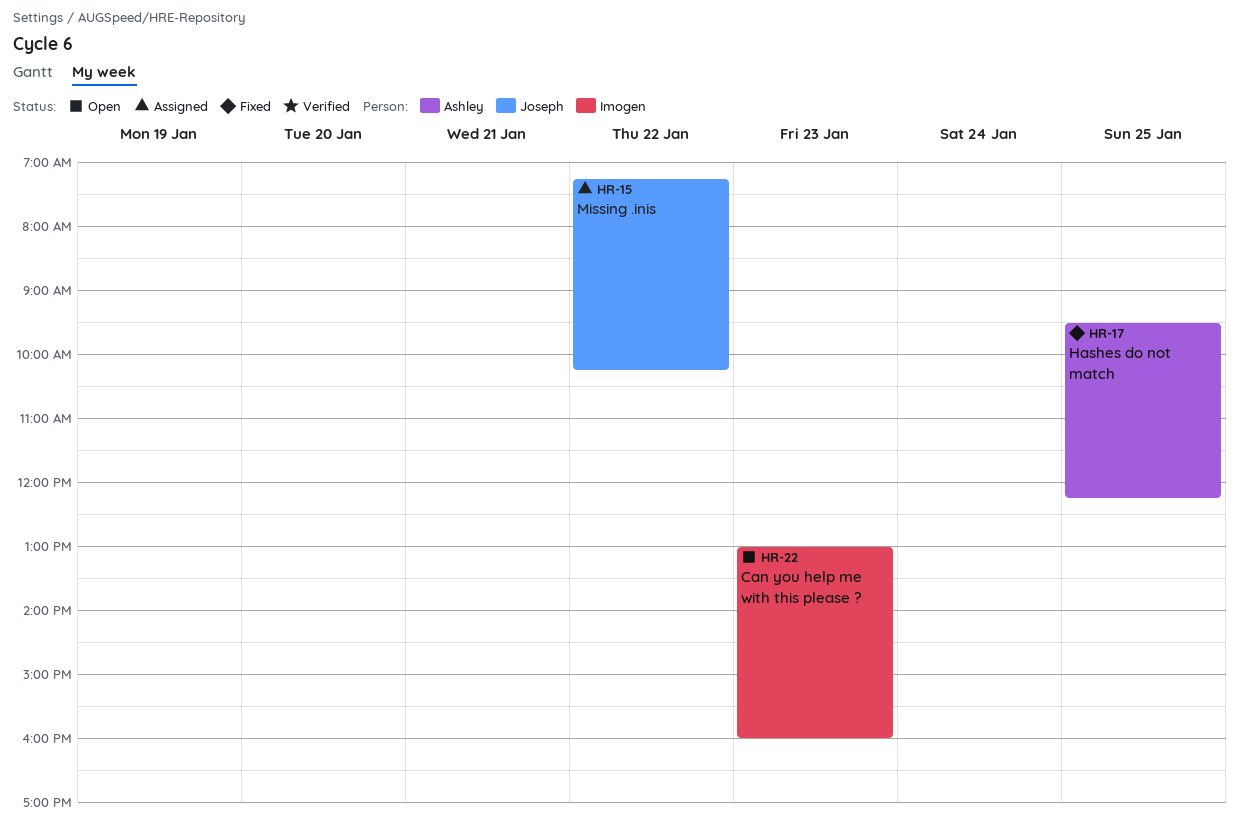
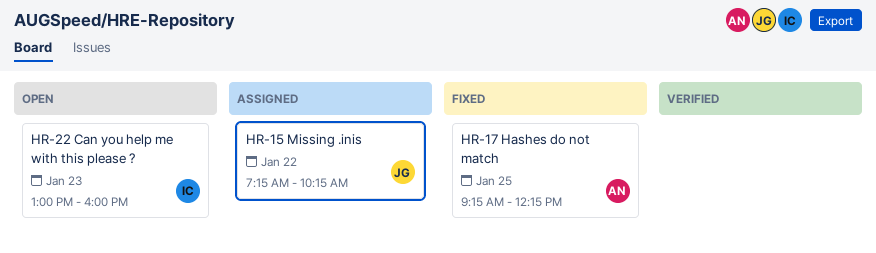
HR-17, begins: 09:30 -> 09:15

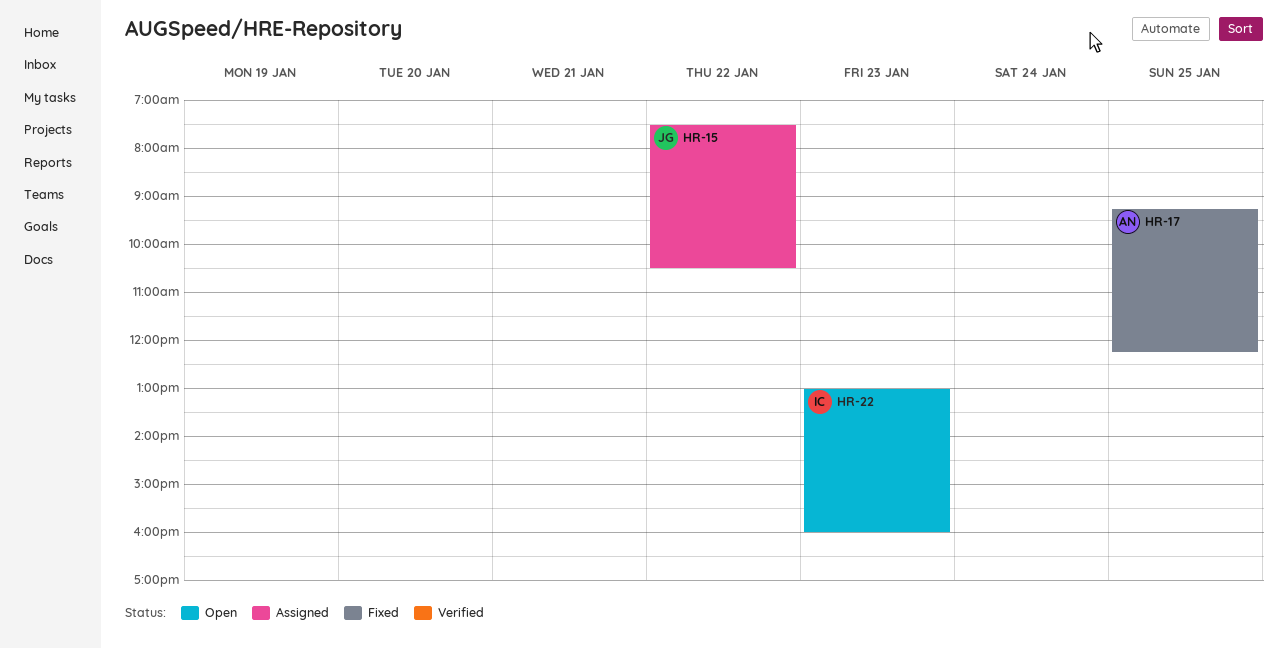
HR-15, begins: 07:15 -> 07:30
HR-15, ends: 10:15 -> 10:30

